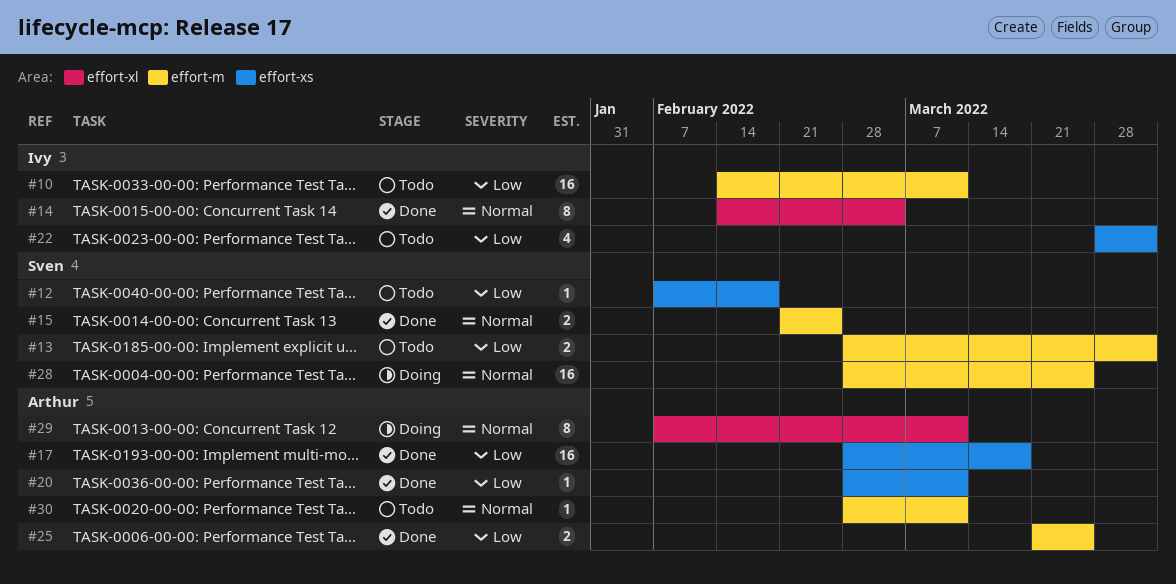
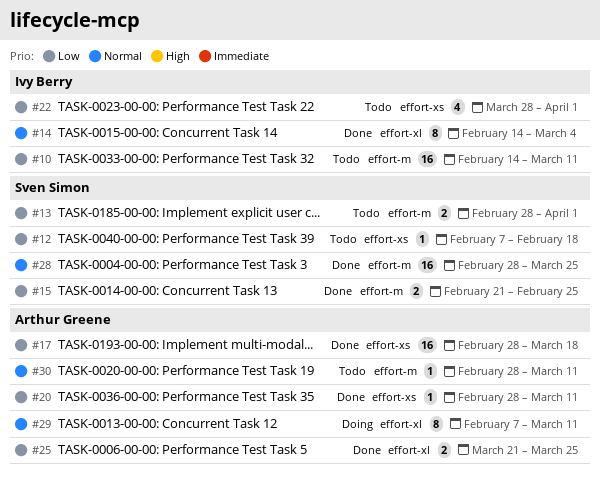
#15, priority: Normal -> Low
#25, label: effort-m -> effort-xl
#28, status: Doing -> Done

